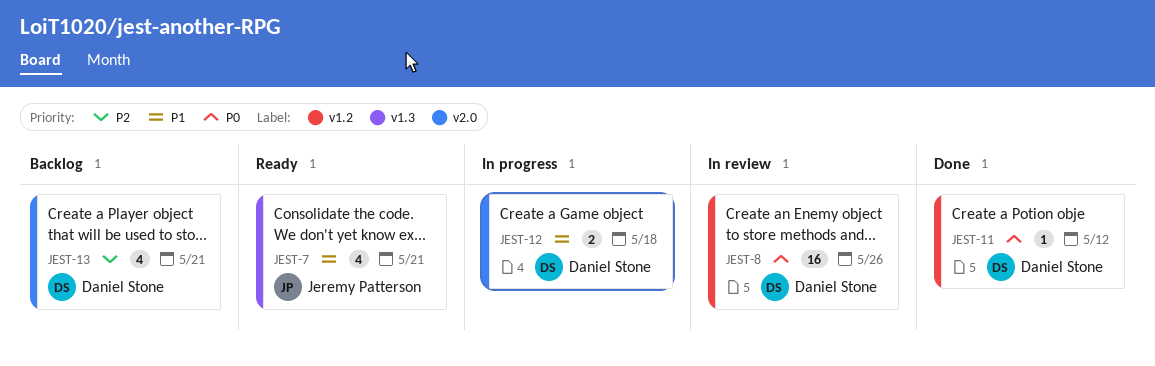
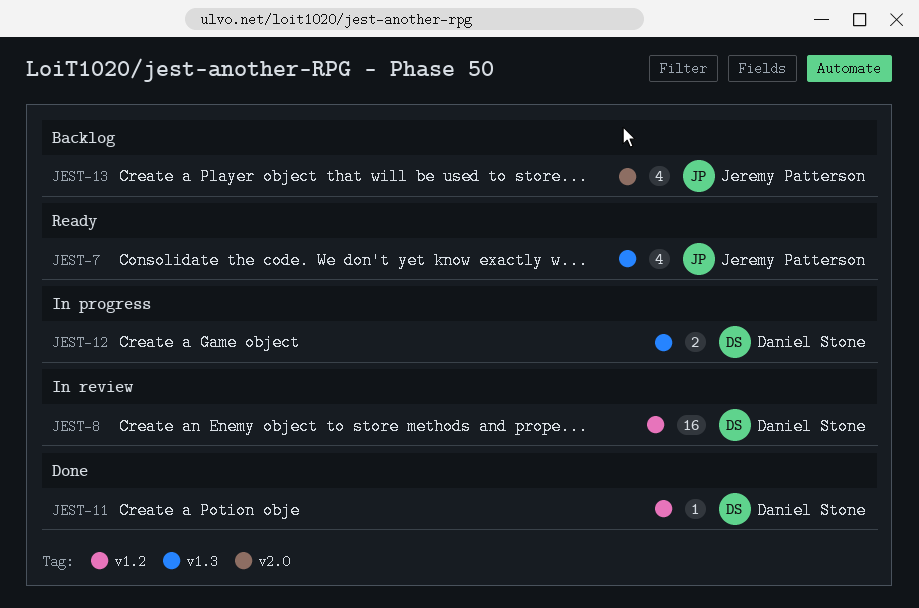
JEST-12, label: v2.0 -> v1.3
JEST-13, owner: Daniel Stone -> Jeremy Patterson

